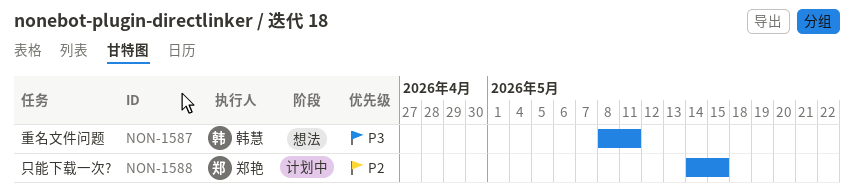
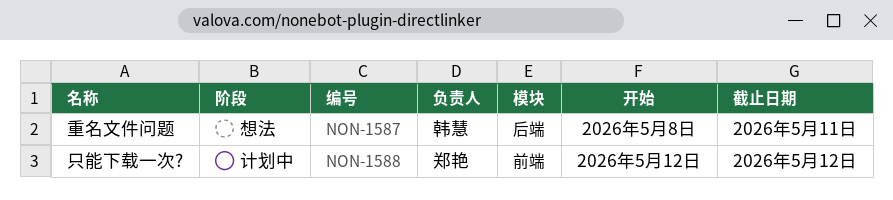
NON-1588, start: May 14 -> May 12
NON-1588, due: May 15 -> May 12

